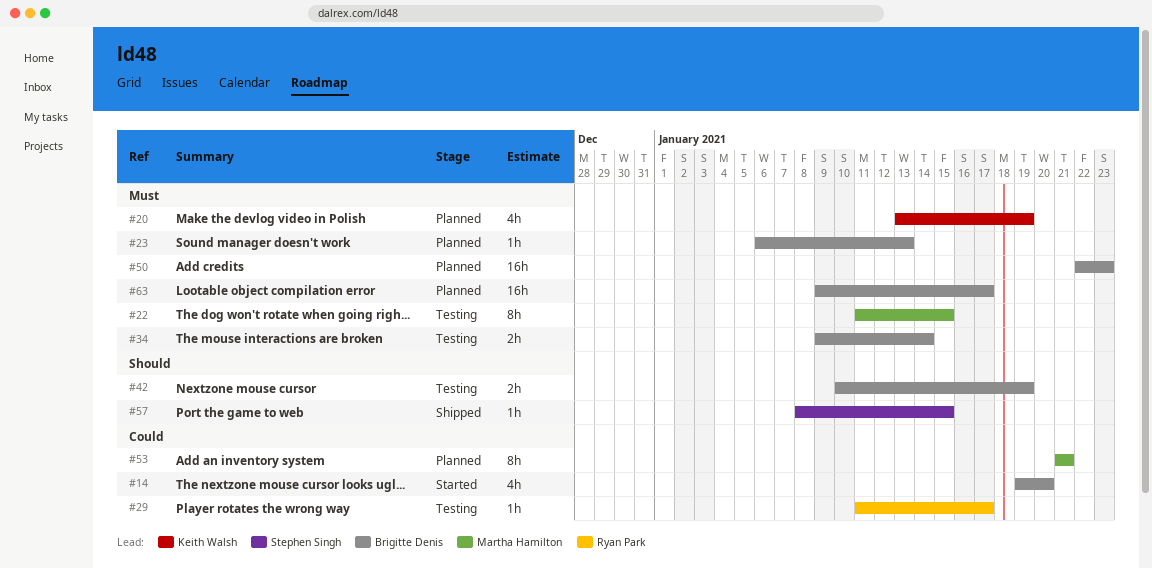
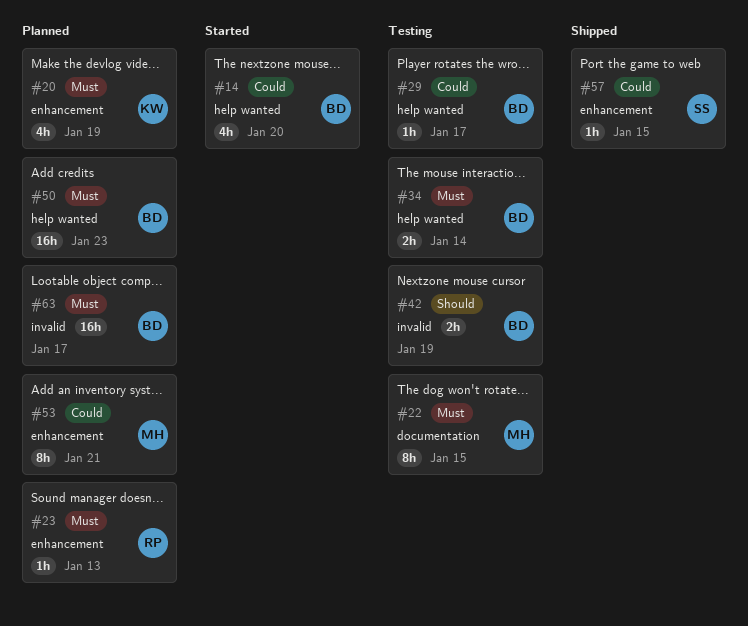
#23, owner: Brigitte Denis -> Ryan Park
#29, owner: Ryan Park -> Brigitte Denis
#57, priority: Should -> Could

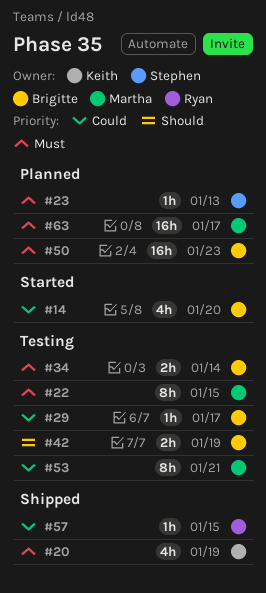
#20, status: Planned -> Shipped
#23, owner: Ryan -> Stephen
#53, status: Planned -> Testing
#57, owner: Stephen -> Ryan
#63, owner: Brigitte -> Martha

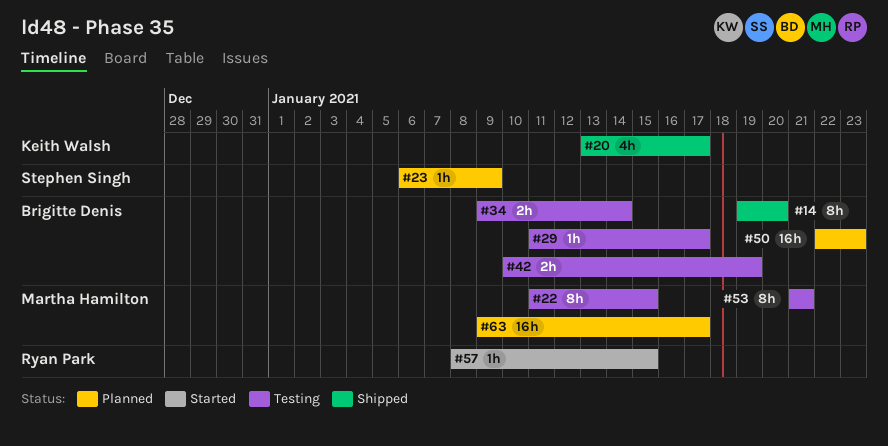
#14, status: Started -> Shipped
#14, estimate: 4h -> 8h
#20, due: Jan 19 -> Jan 17
#23, due: Jan 13 -> Jan 9
#57, status: Shipped -> Started

